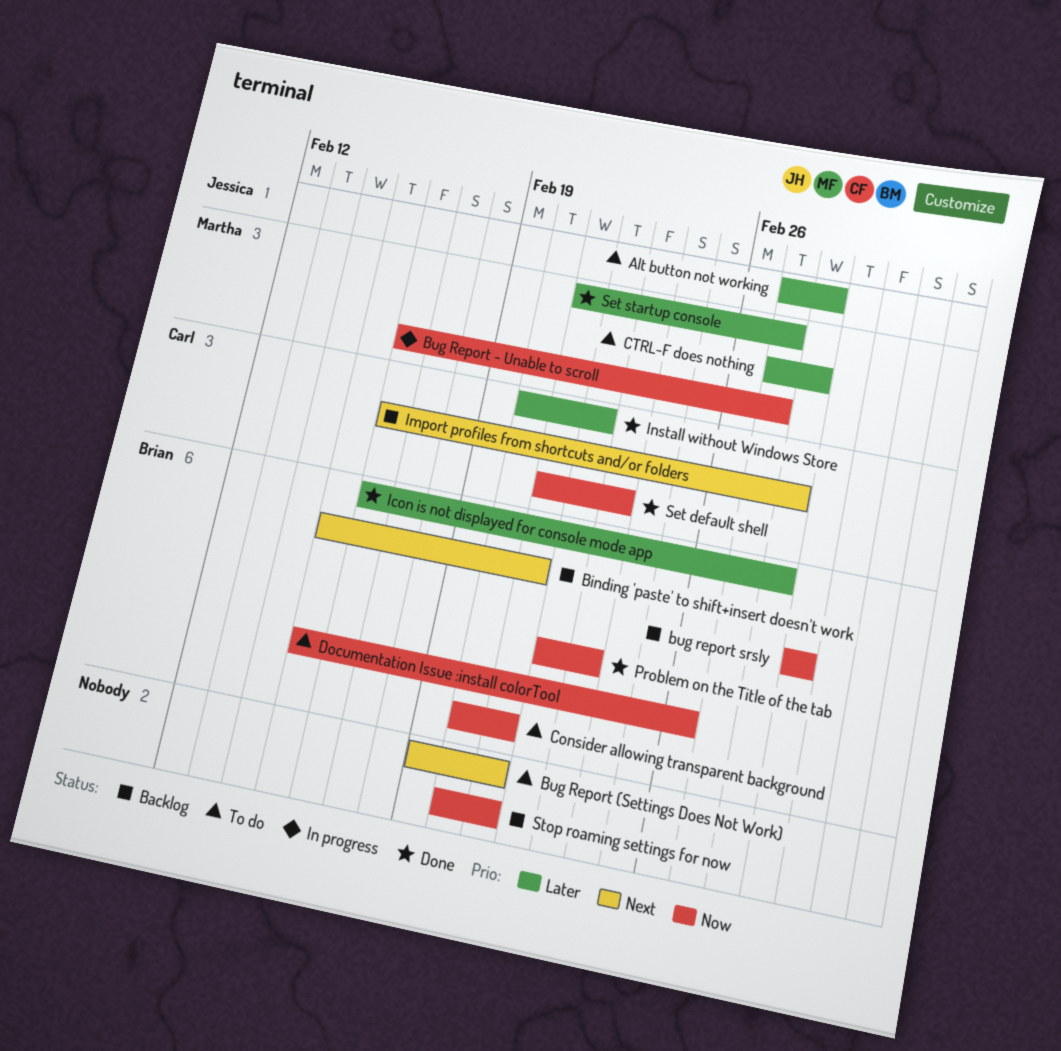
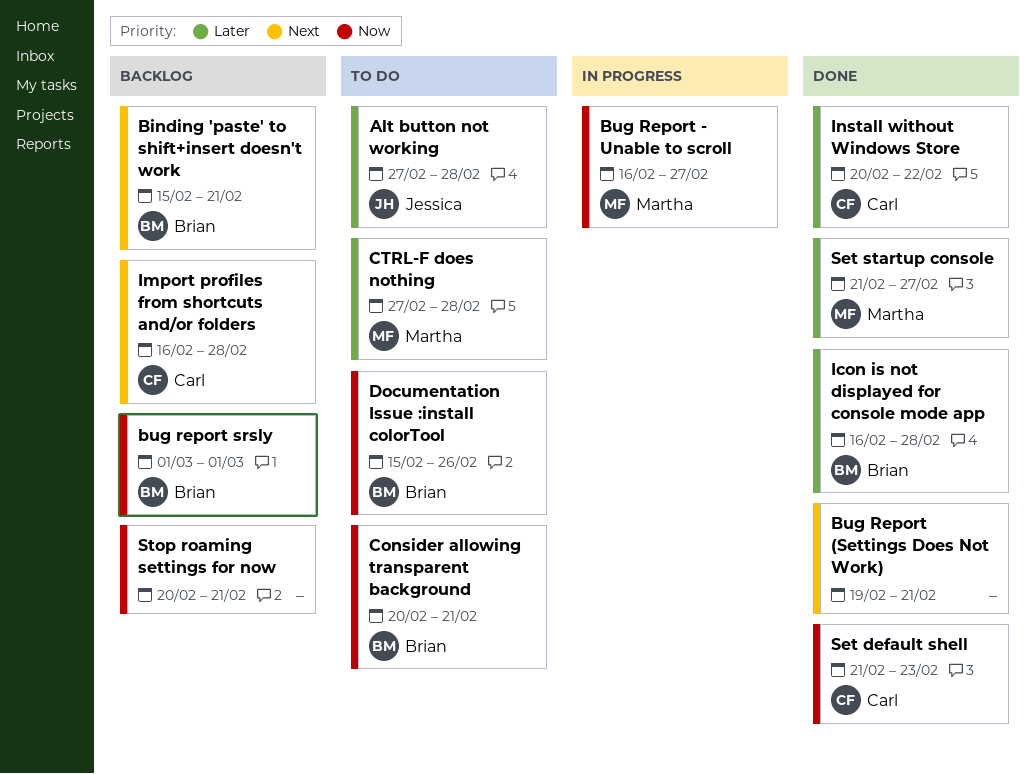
Bug Report (Settings Does Not Work), status: To do -> Done
Problem on the Title of the tab: present -> none

